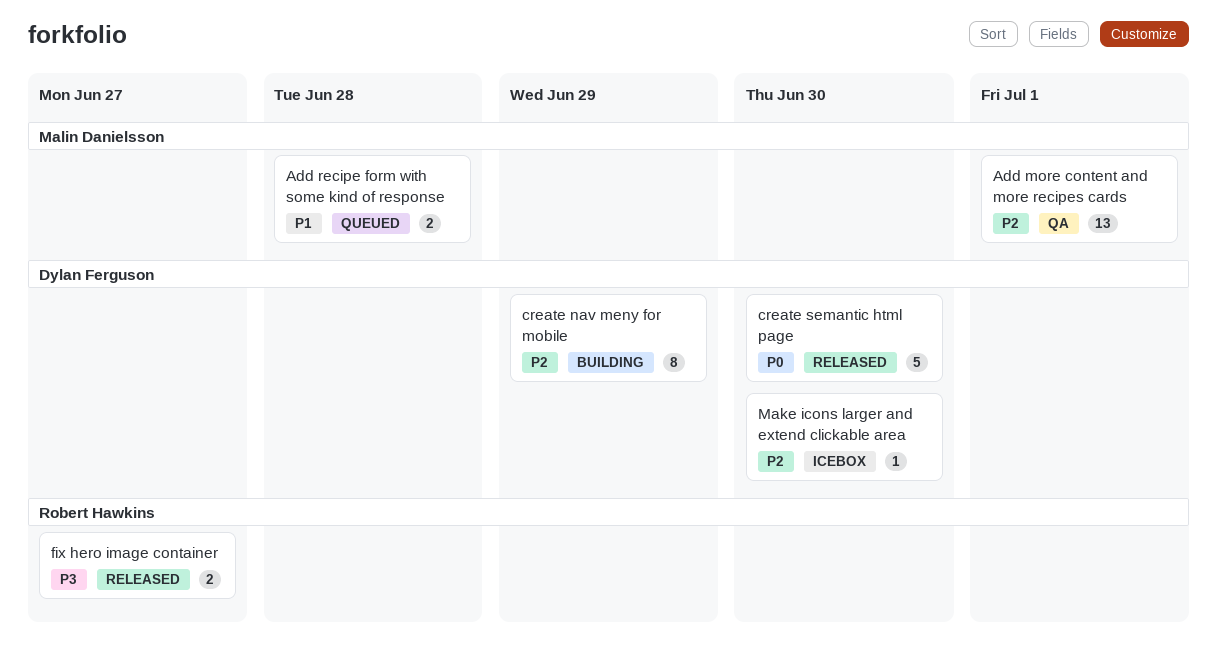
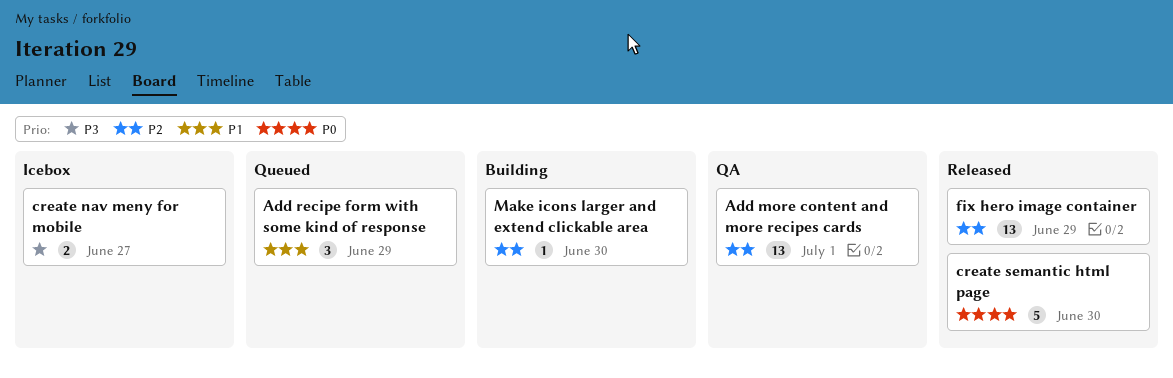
Add recipe form with some kind of response, estimate: 2 -> 3
Add recipe form with some kind of response, due: Jun 28 -> Jun 29
create nav meny for mobile, status: Building -> Icebox
create nav meny for mobile, priority: P2 -> P3
create nav meny for mobile, estimate: 8 -> 2
create nav meny for mobile, due: Jun 29 -> Jun 27
fix hero image container, priority: P3 -> P2
fix hero image container, estimate: 2 -> 13
fix hero image container, due: Jun 27 -> Jun 29
Make icons larger and extend clickable area, status: Icebox -> Building

